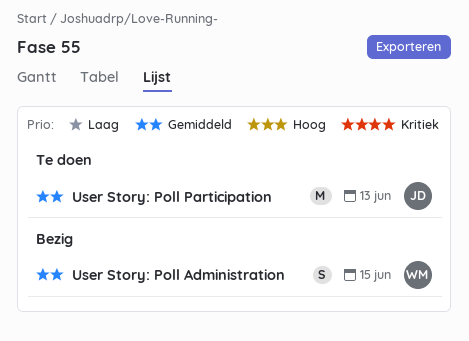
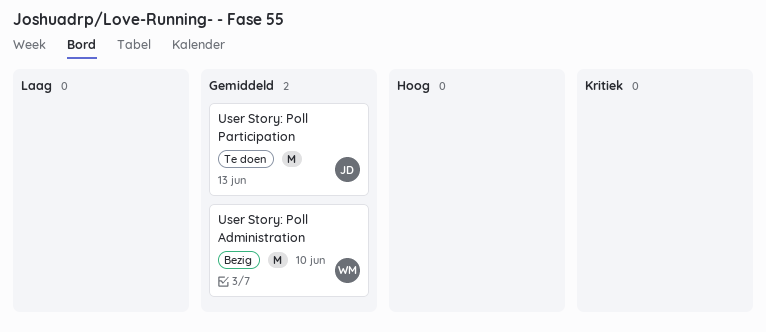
User Story: Poll Administration, estimate: S -> M
User Story: Poll Administration, due: Jun 15 -> Jun 10

